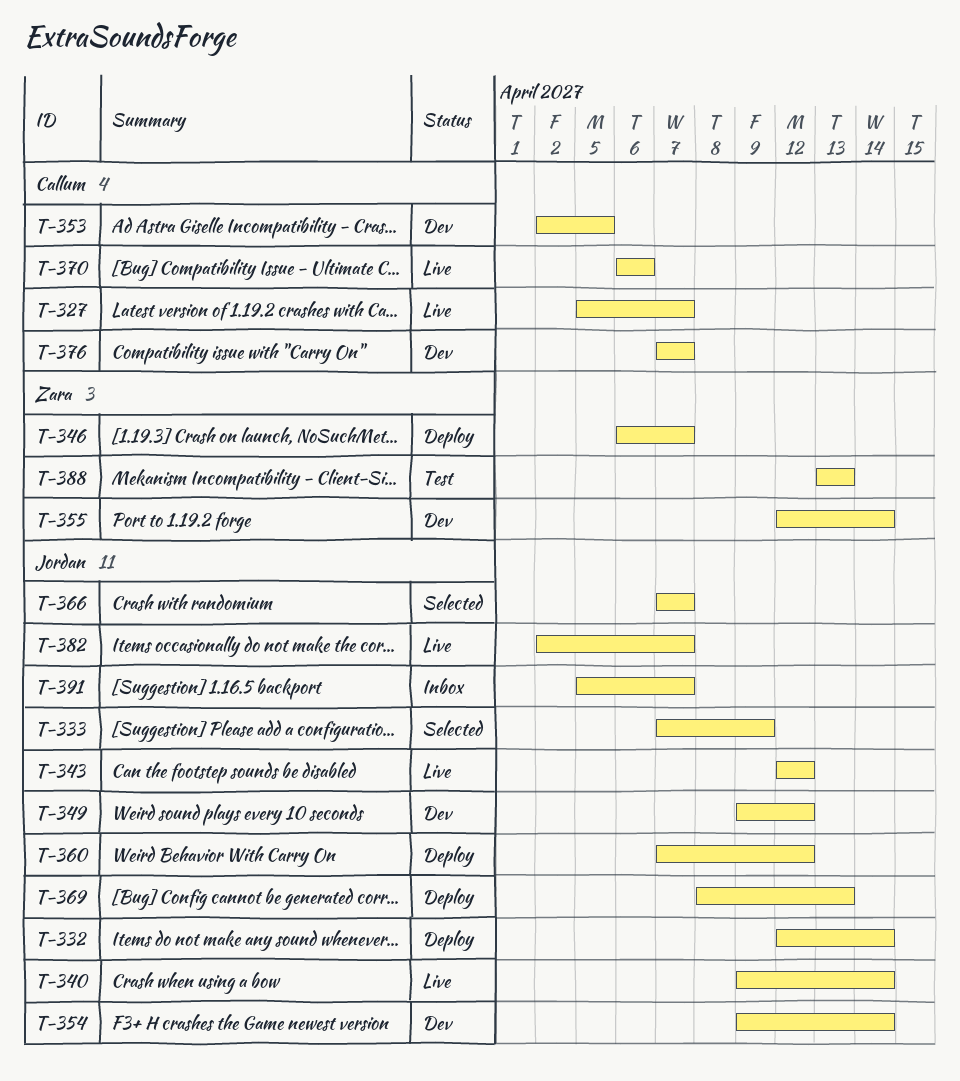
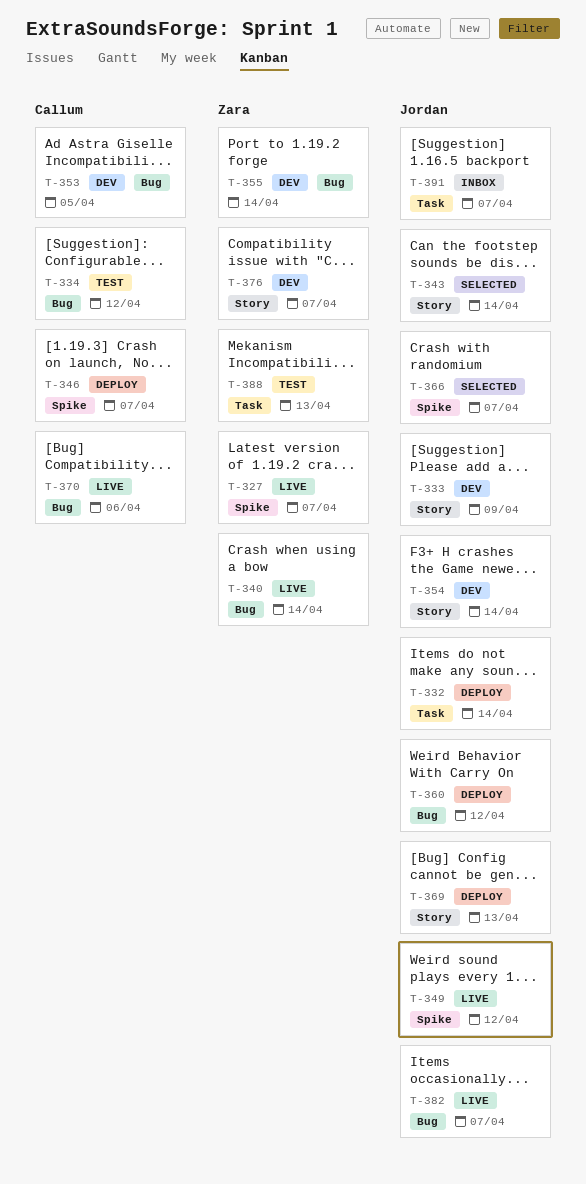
T-327, owner: Callum -> Zara
T-333, status: Selected -> Dev
T-334: none -> present
T-340, owner: Jordan -> Zara
T-343, status: Live -> Selected
T-343, due: Apr 12 -> Apr 14
T-346, owner: Zara -> Callum
T-349, status: Dev -> Live
T-376, owner: Callum -> Zara

